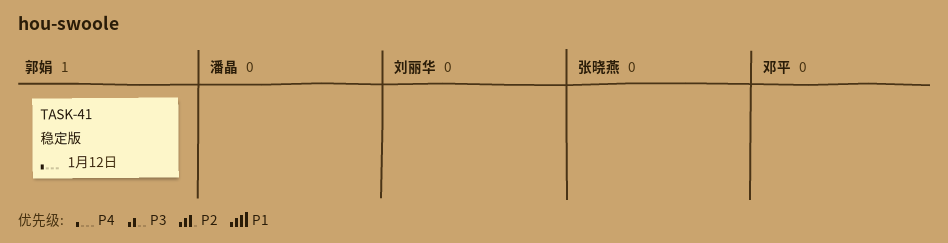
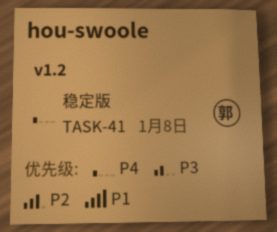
TASK-41, due: Jan 12 -> Jan 8

